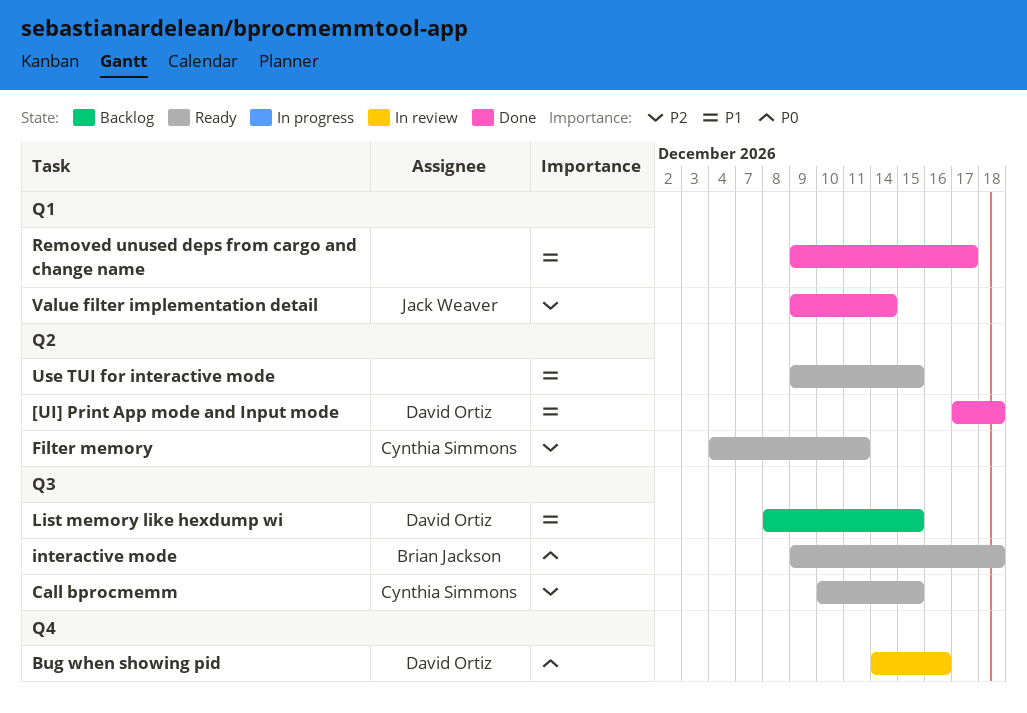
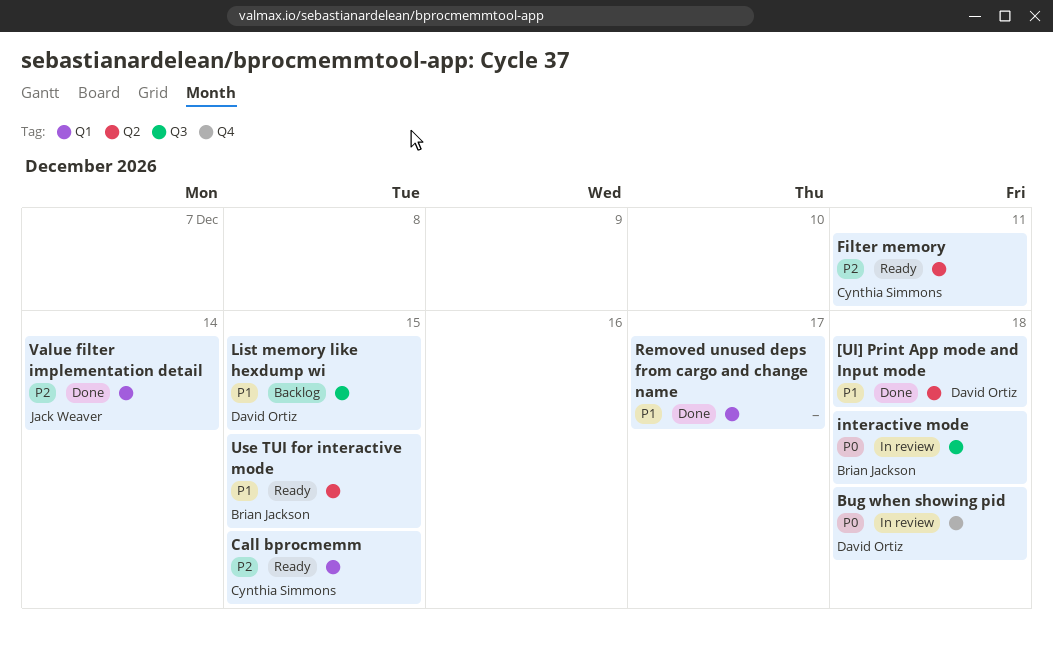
Bug when showing pid, due: Dec 16 -> Dec 18
Call bprocmemm, label: Q3 -> Q1
interactive mode, status: Ready -> In review
Use TUI for interactive mode, owner: none -> Brian Jackson

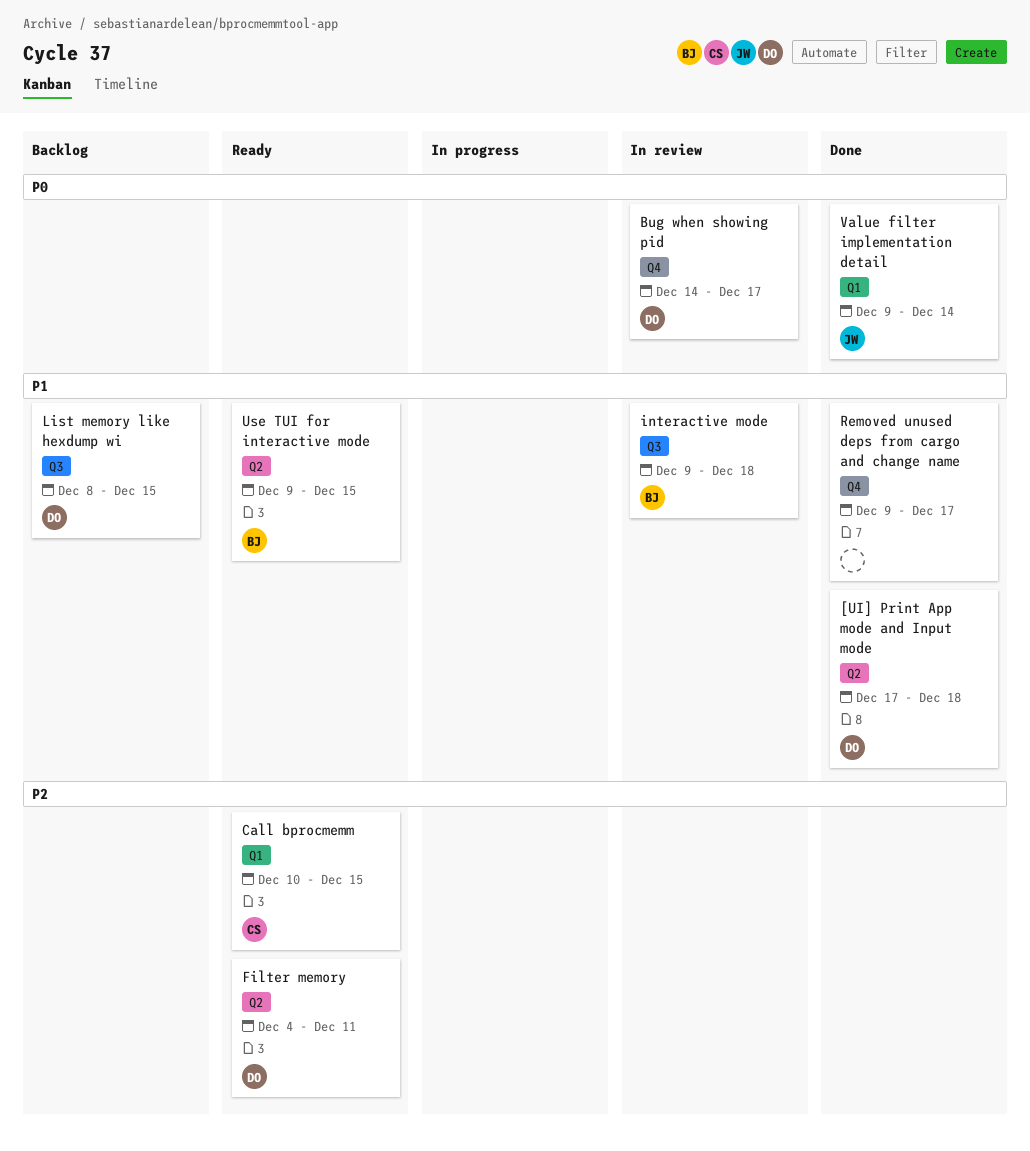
Bug when showing pid, due: Dec 18 -> Dec 17
Filter memory, owner: Cynthia Simmons -> David Ortiz
interactive mode, priority: P0 -> P1
Removed unused deps from cargo and change name, label: Q1 -> Q4
Value filter implementation detail, priority: P2 -> P0

